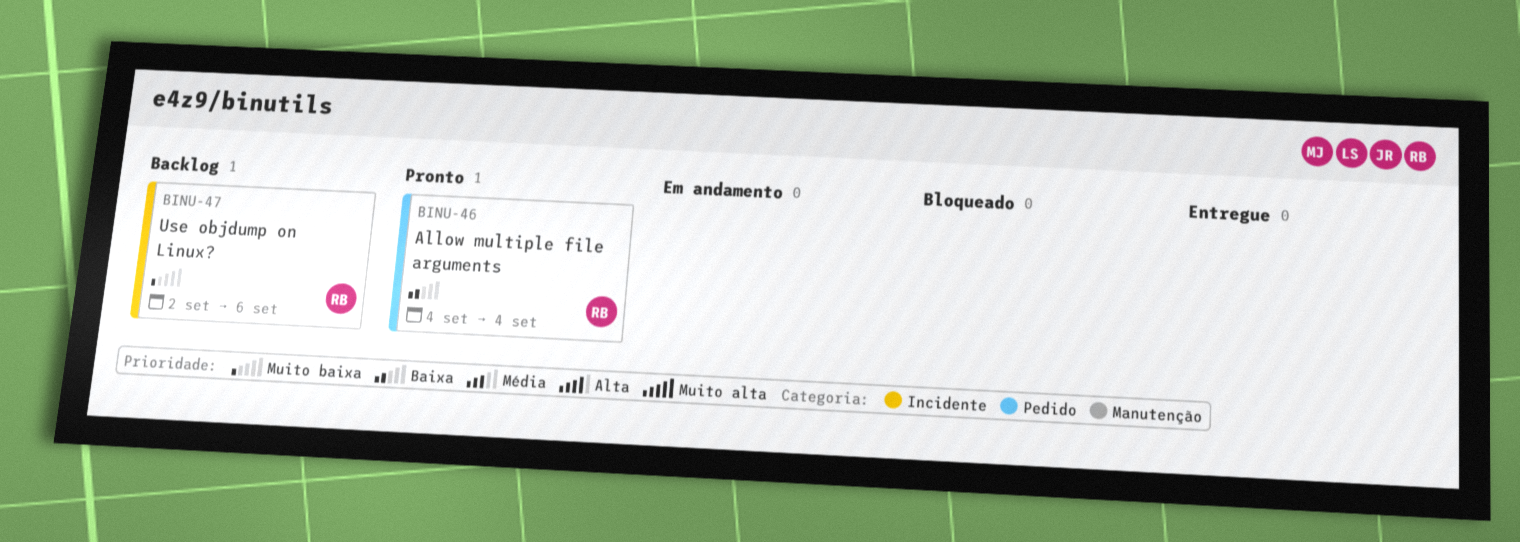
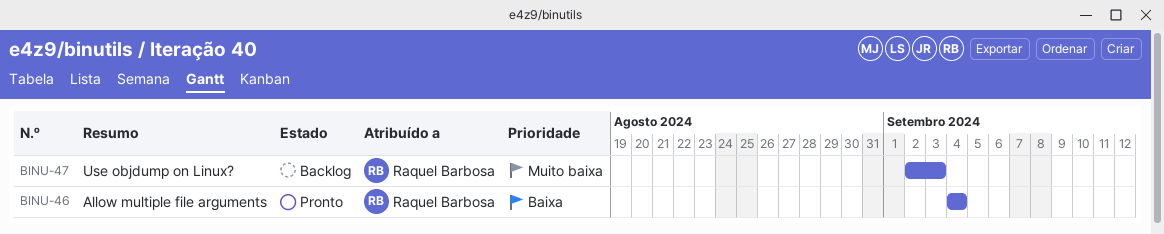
BINU-47, due: Sep 6 -> Sep 3

